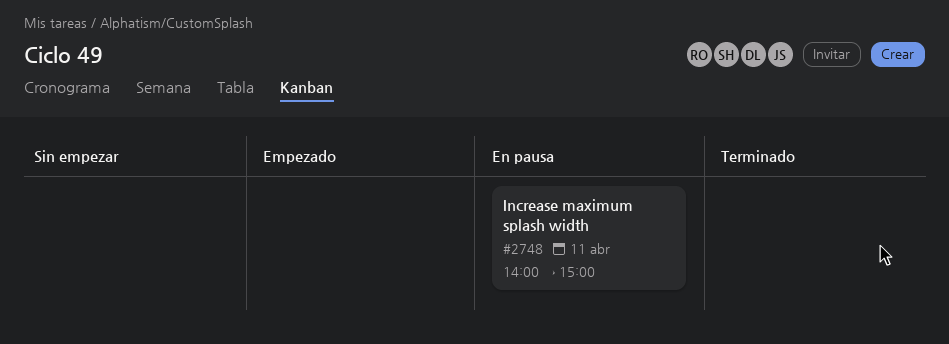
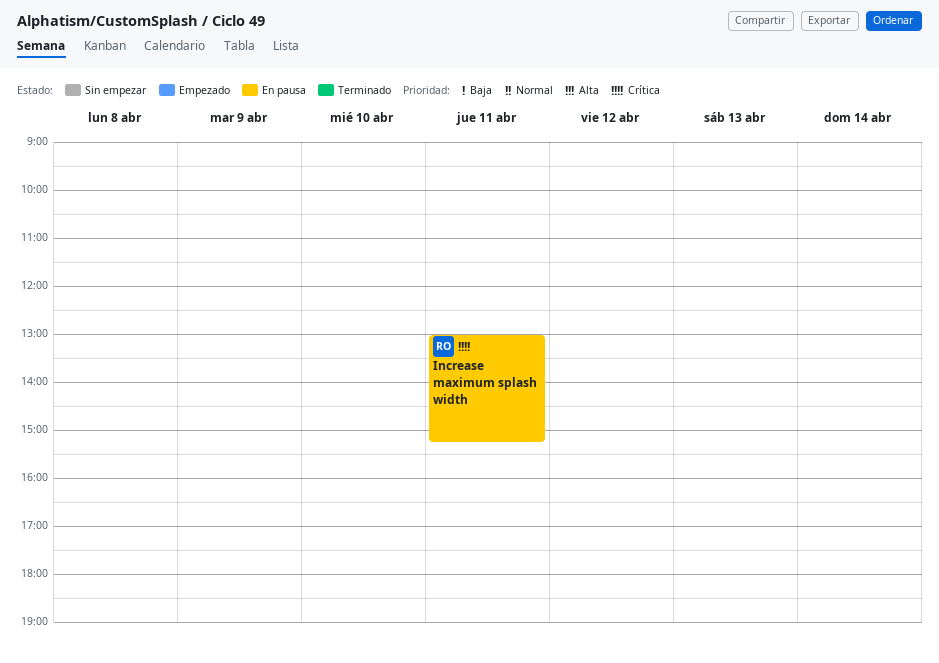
Increase maximum splash width, begins: 14:00 -> 13:00
Increase maximum splash width, ends: 15:00 -> 15:15

